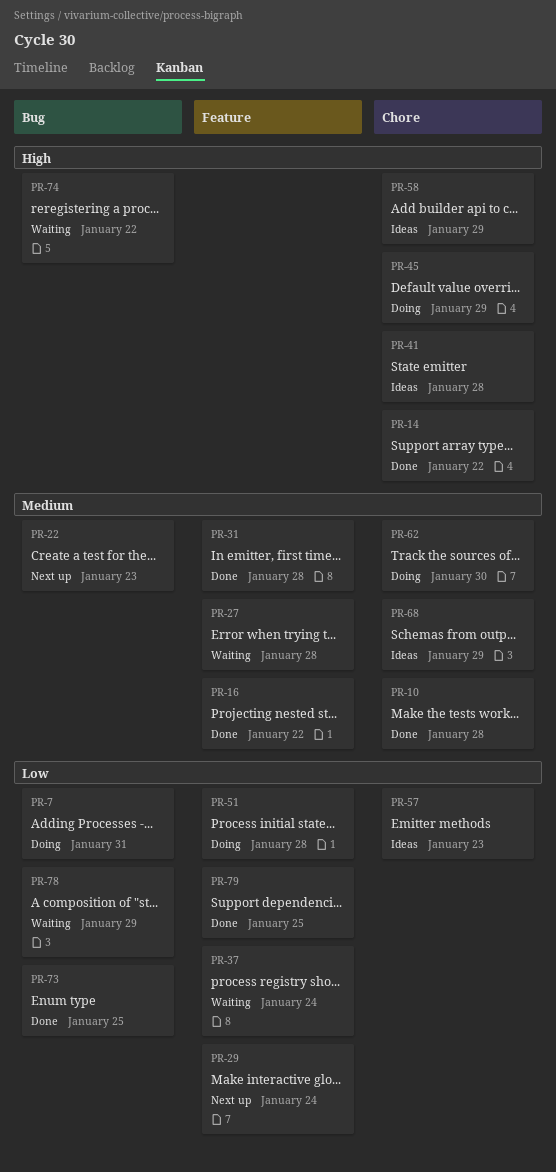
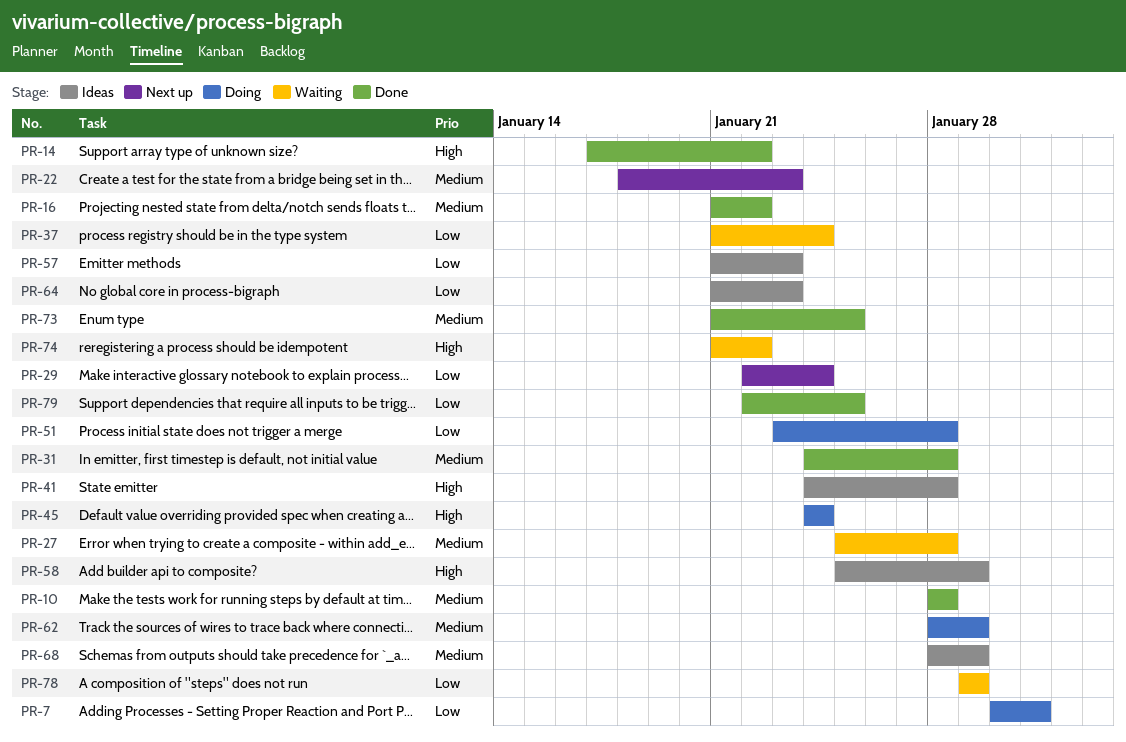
PR-45, due: Jan 29 -> Jan 24
PR-62, due: Jan 30 -> Jan 29
PR-64: none -> present
PR-73, priority: Low -> Medium

